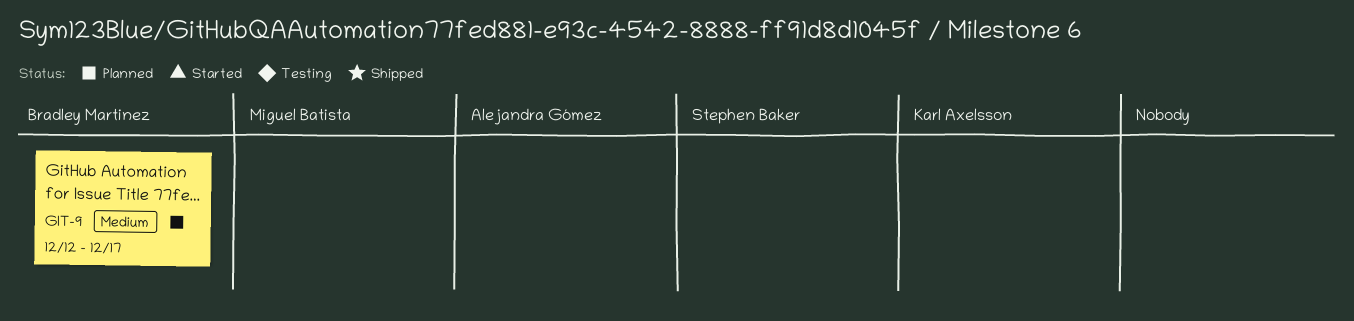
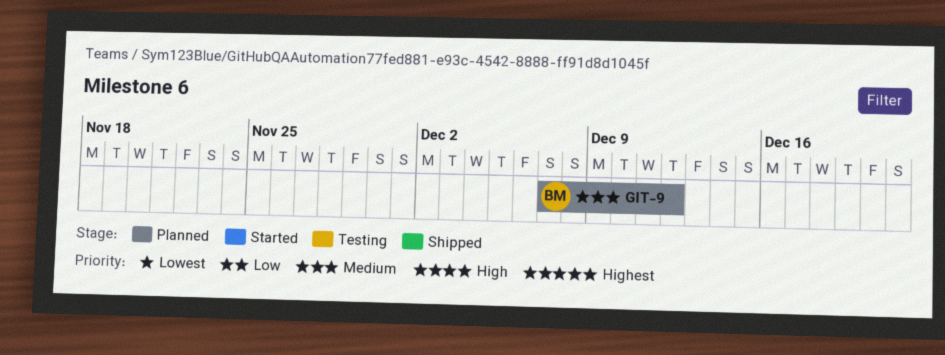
GIT-9, start: Dec 12 -> Dec 7
GIT-9, due: Dec 17 -> Dec 12

